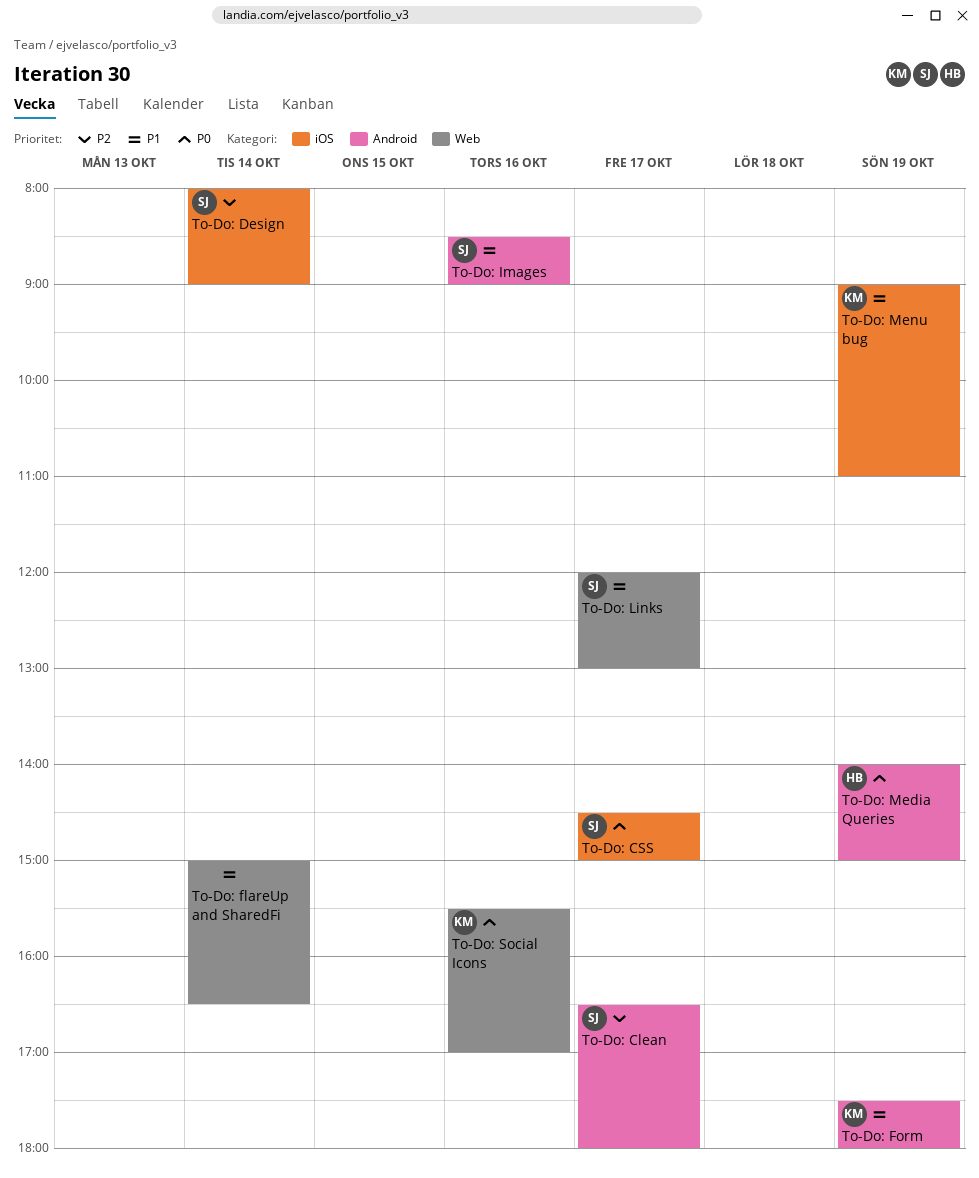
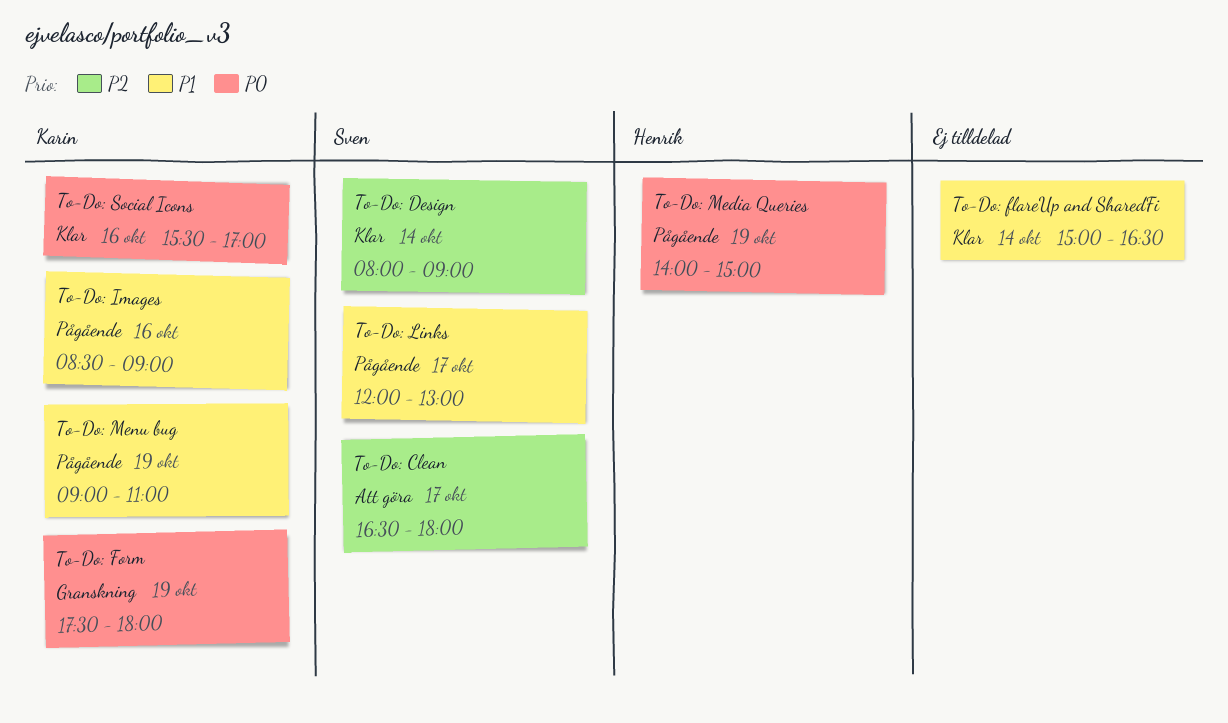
To-Do: CSS: present -> none
To-Do: Form, priority: P1 -> P0
To-Do: Images, owner: Sven -> Karin

